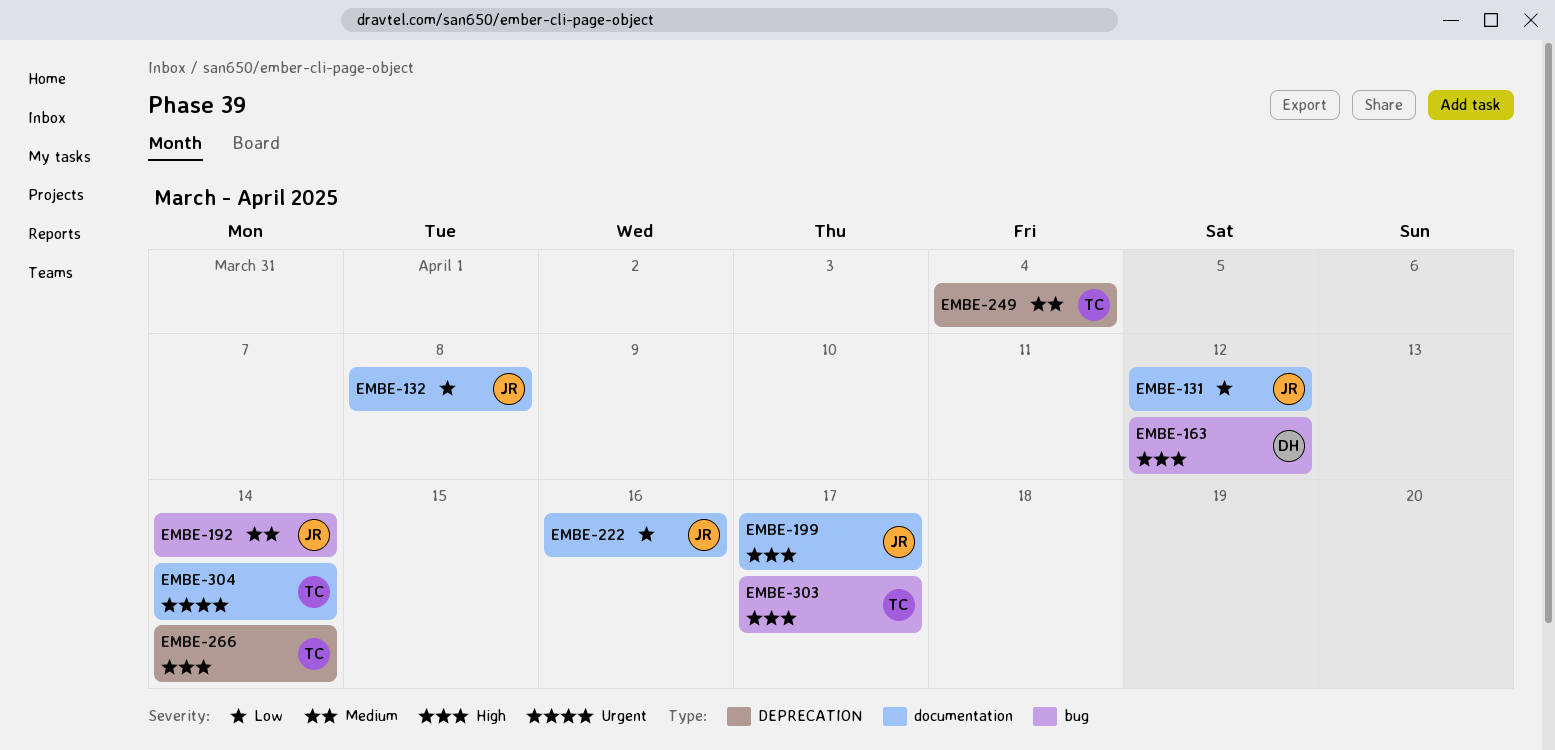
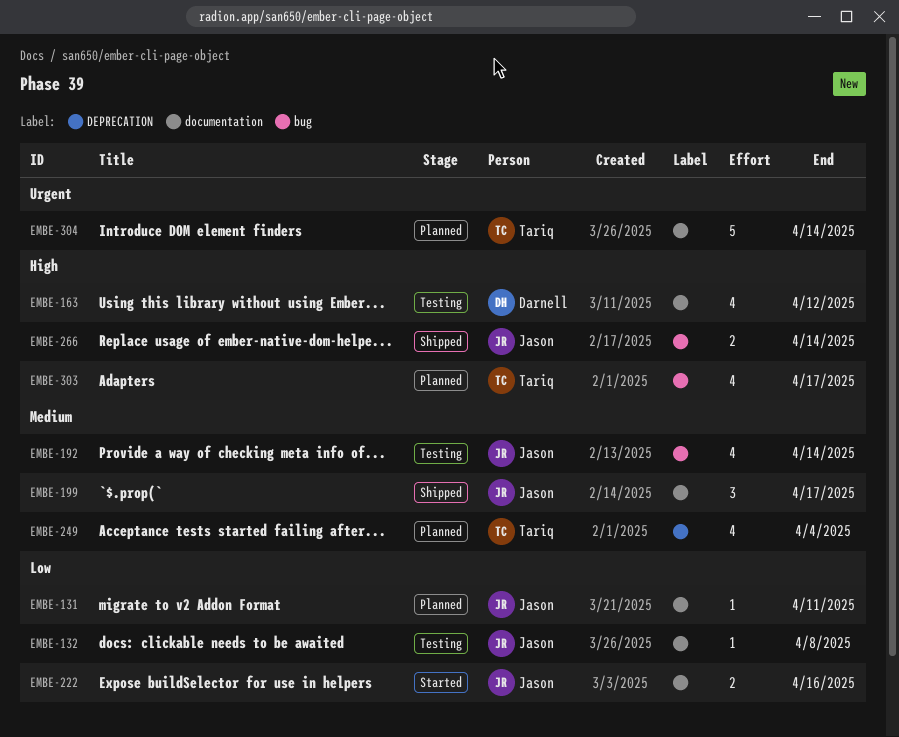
EMBE-131, due: Apr 12 -> Apr 11
EMBE-163, label: bug -> documentation
EMBE-199, priority: High -> Medium
EMBE-266, owner: Tariq -> Jason
EMBE-266, label: DEPRECATION -> bug

